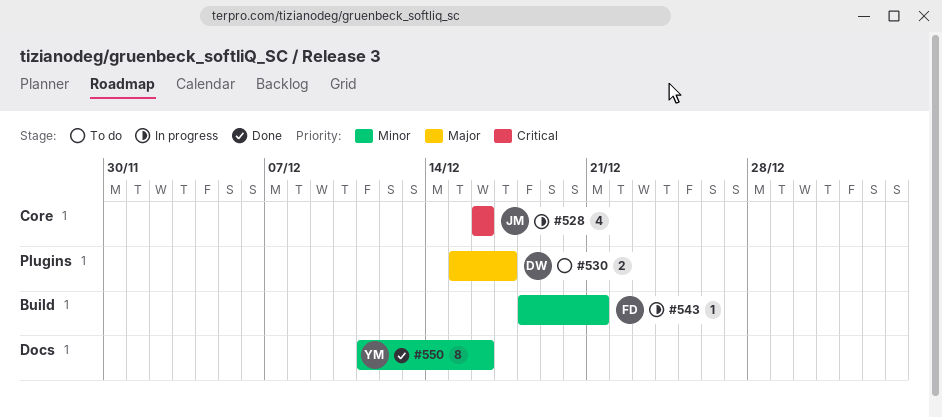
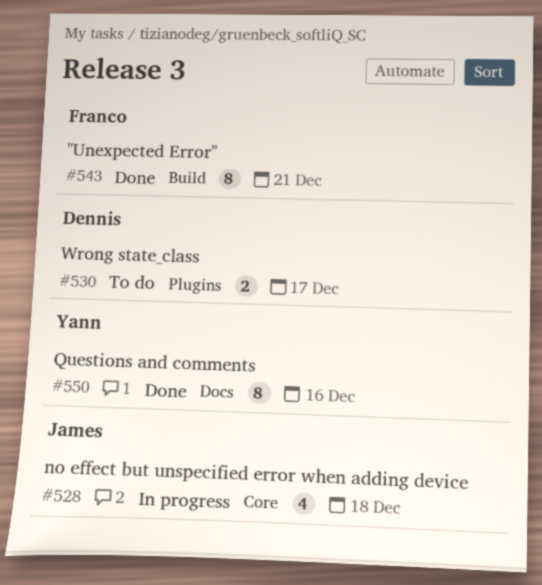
#528, due: Dec 16 -> Dec 18
#543, status: In progress -> Done
#543, estimate: 1 -> 8

